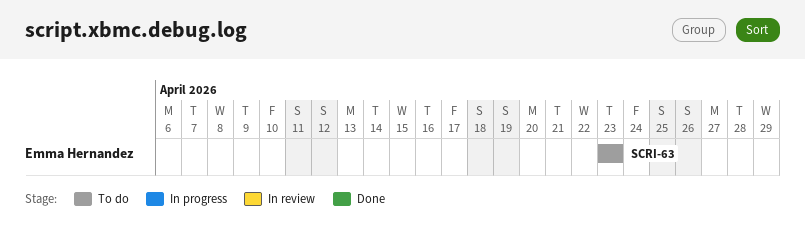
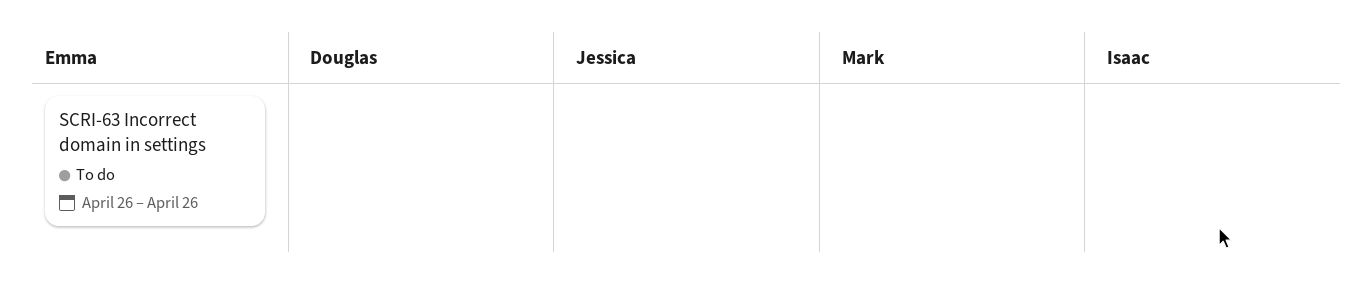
SCRI-63, start: Apr 23 -> Apr 26
SCRI-63, due: Apr 23 -> Apr 26

